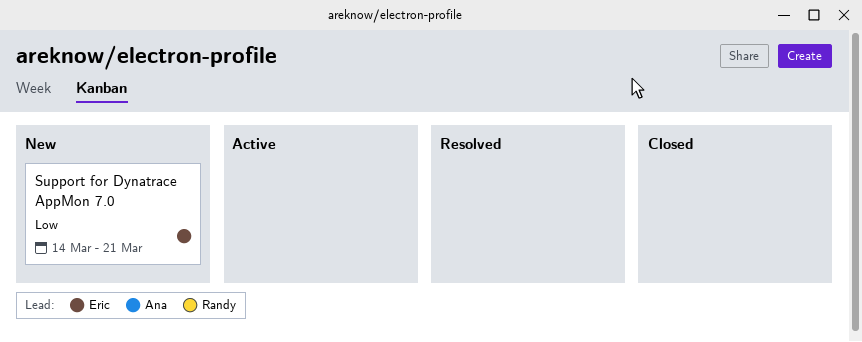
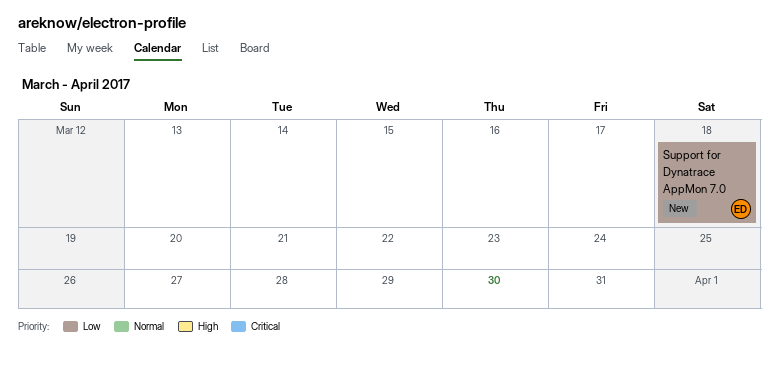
Support for Dynatrace AppMon 7.0, due: Mar 21 -> Mar 18

